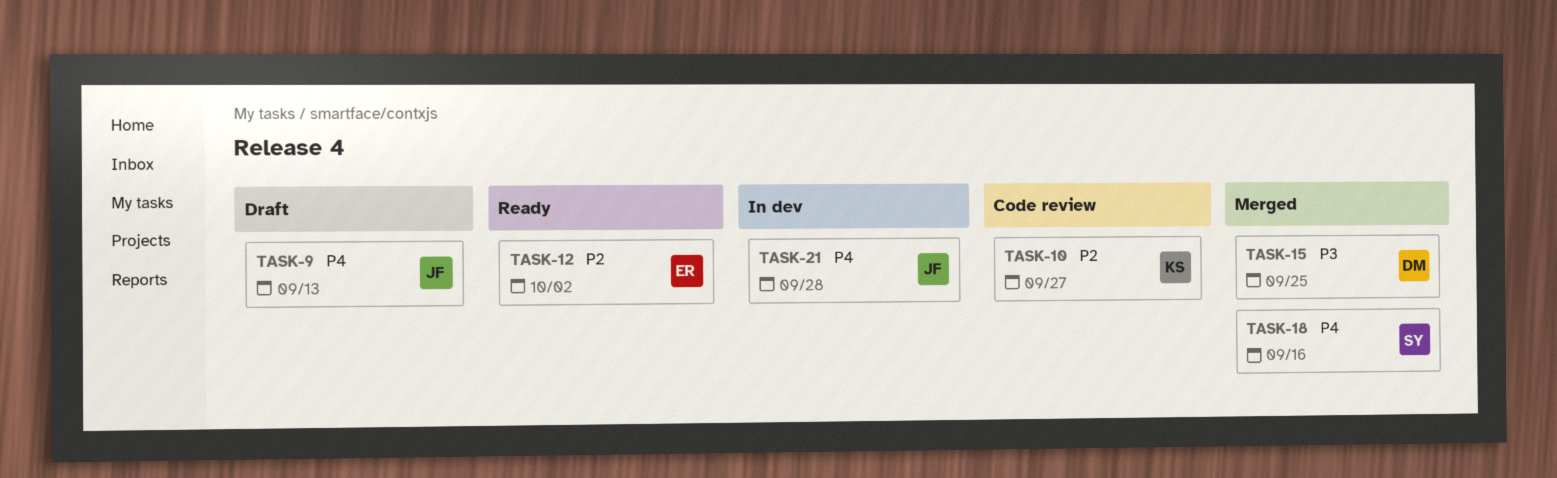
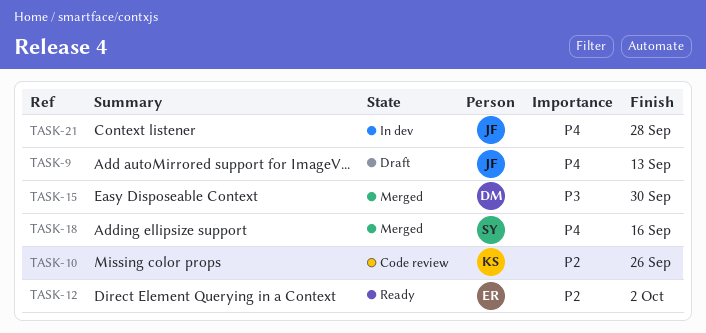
TASK-10, due: Sep 27 -> Sep 26
TASK-15, due: Sep 25 -> Sep 30

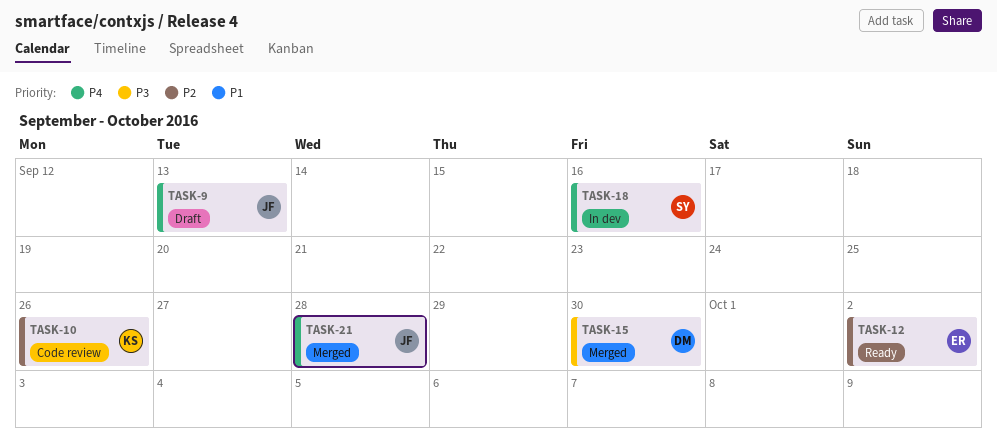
TASK-18, status: Merged -> In dev
TASK-21, status: In dev -> Merged

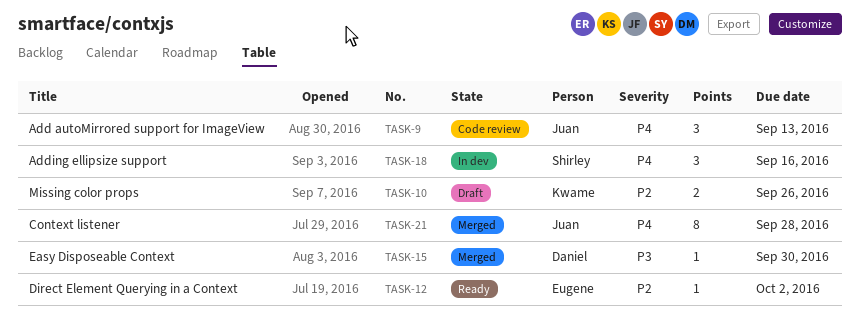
TASK-9, status: Draft -> Code review
TASK-10, status: Code review -> Draft

